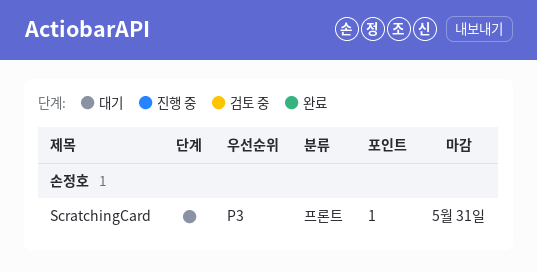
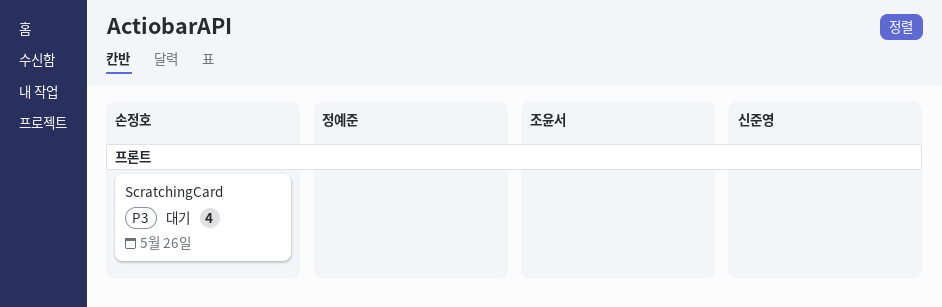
ScratchingCard, estimate: 1 -> 4
ScratchingCard, due: May 31 -> May 26

